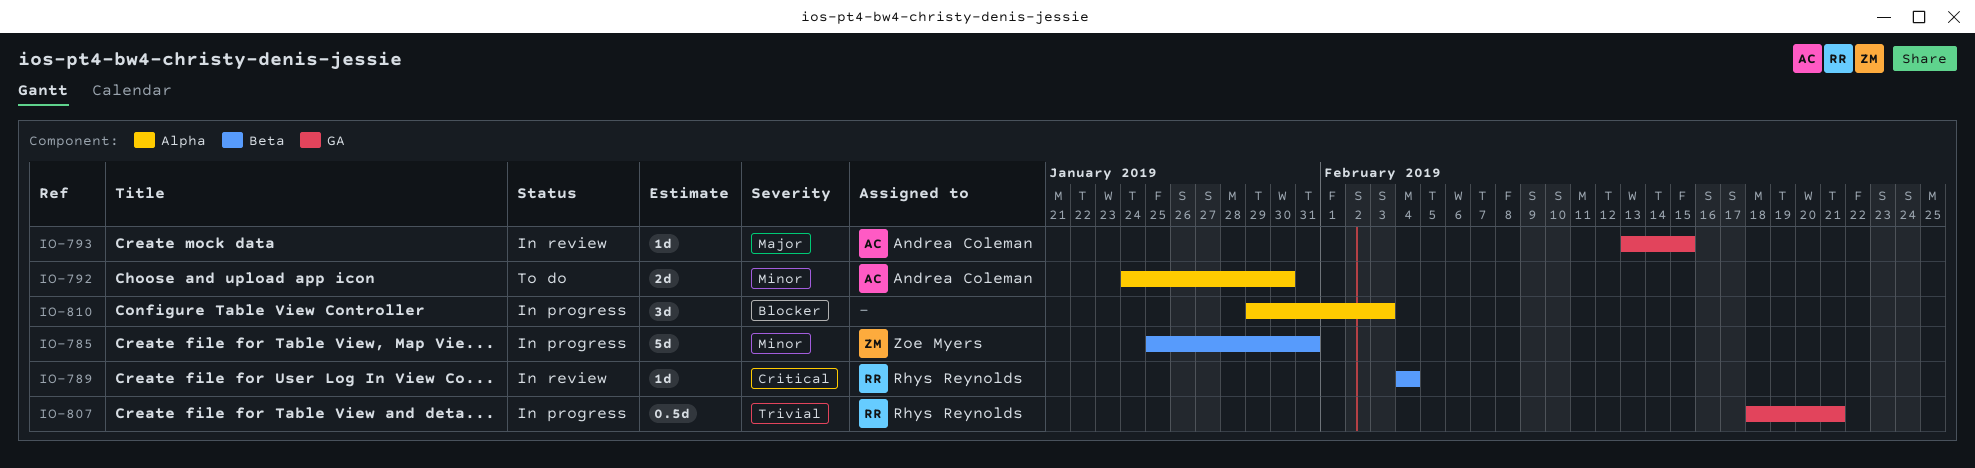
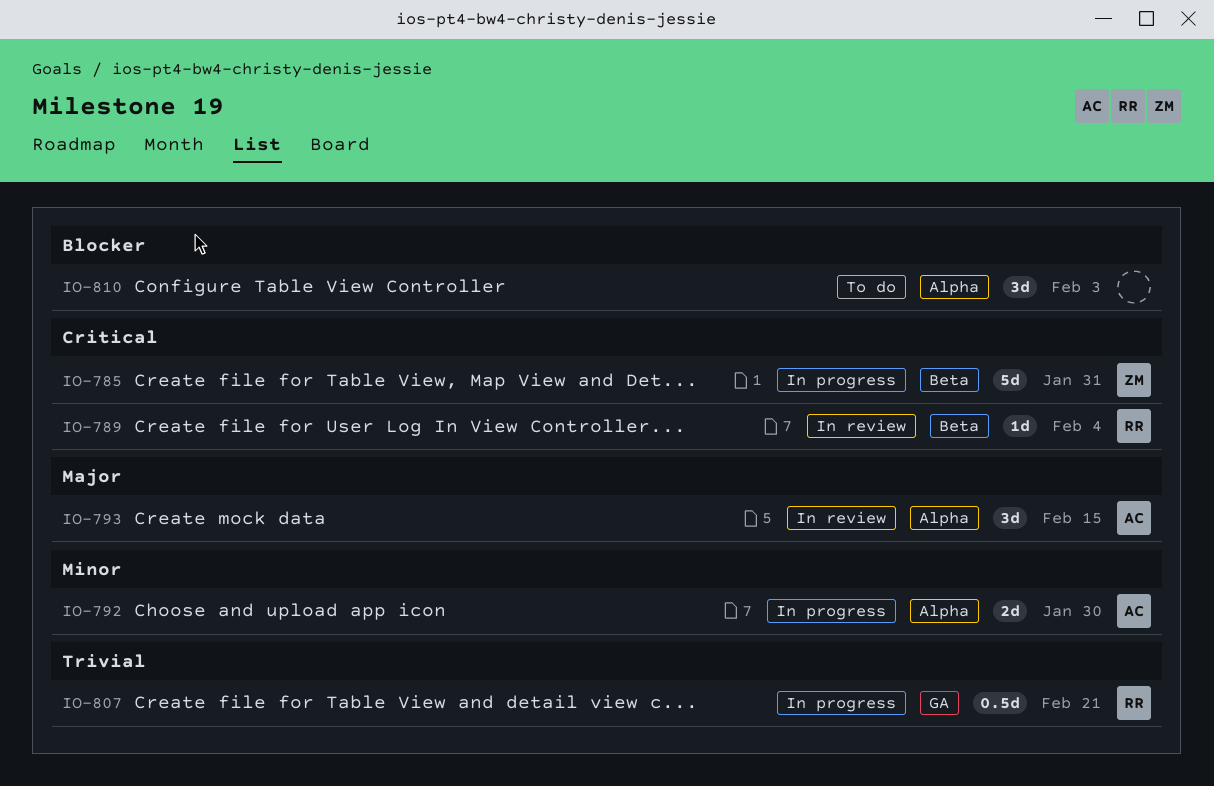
IO-785, priority: Minor -> Critical
IO-792, status: To do -> In progress
IO-793, label: GA -> Alpha
IO-793, estimate: 1d -> 3d
IO-810, status: In progress -> To do

